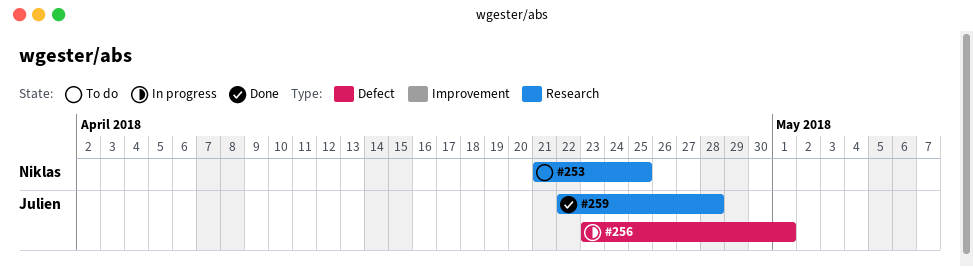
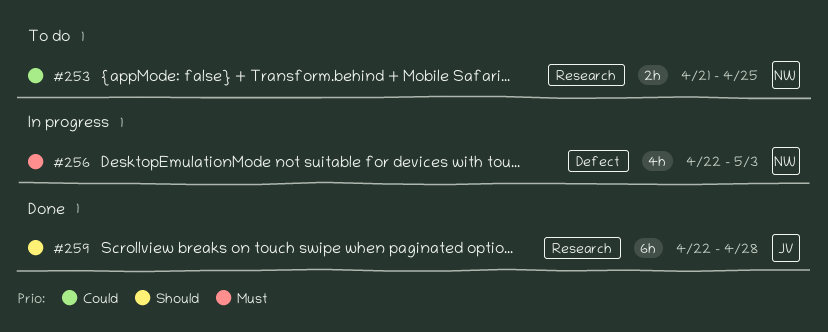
#256, owner: Julien -> Niklas
#256, start: Apr 23 -> Apr 22
#256, due: May 1 -> May 3

